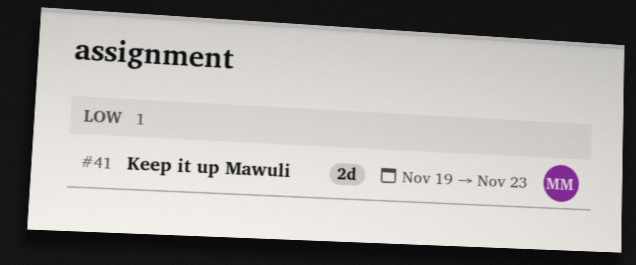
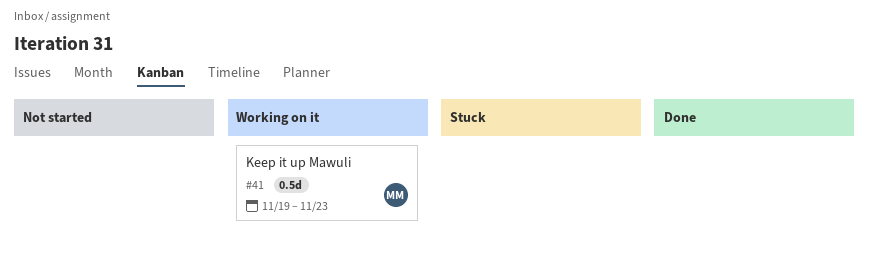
#41, estimate: 2d -> 0.5d

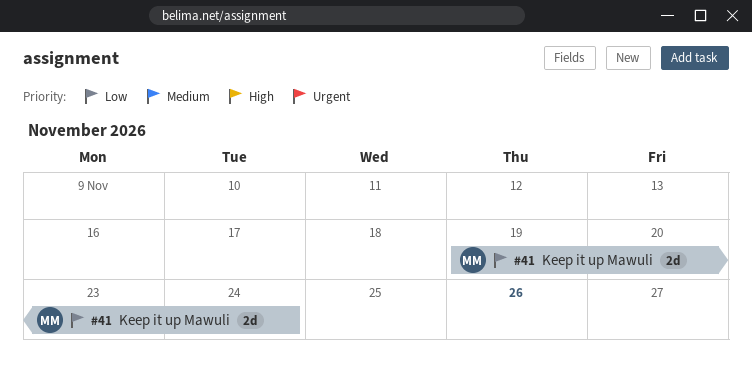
#41, estimate: 0.5d -> 2d
#41, due: Nov 23 -> Nov 24

